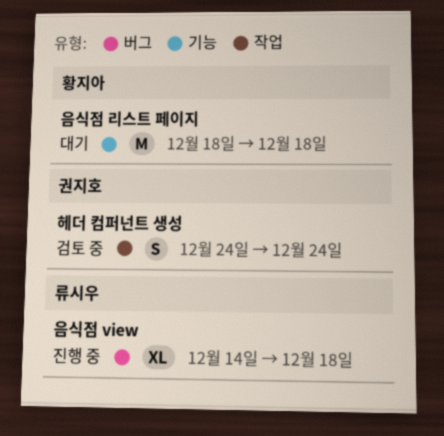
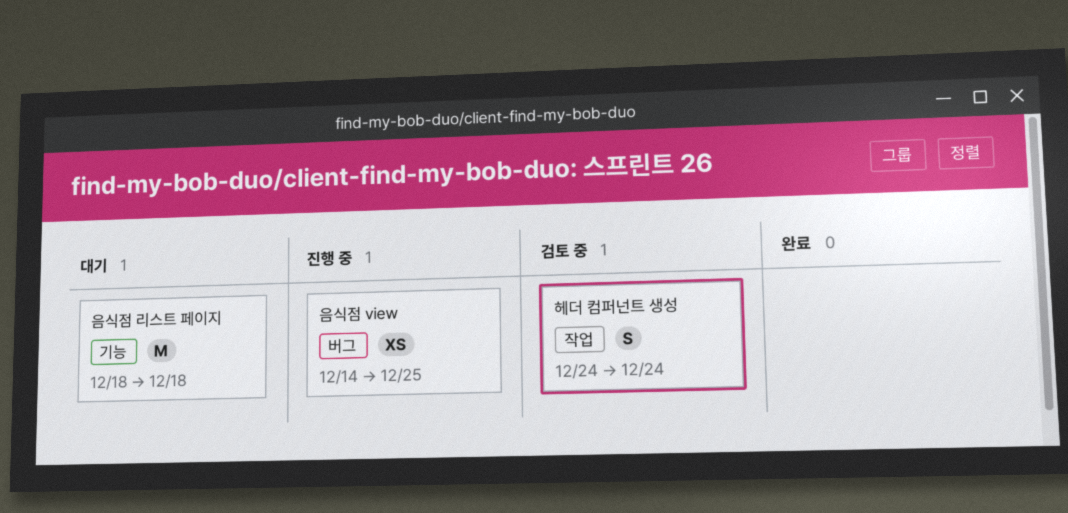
음식점 view, estimate: XL -> XS
음식점 view, due: Dec 18 -> Dec 25

